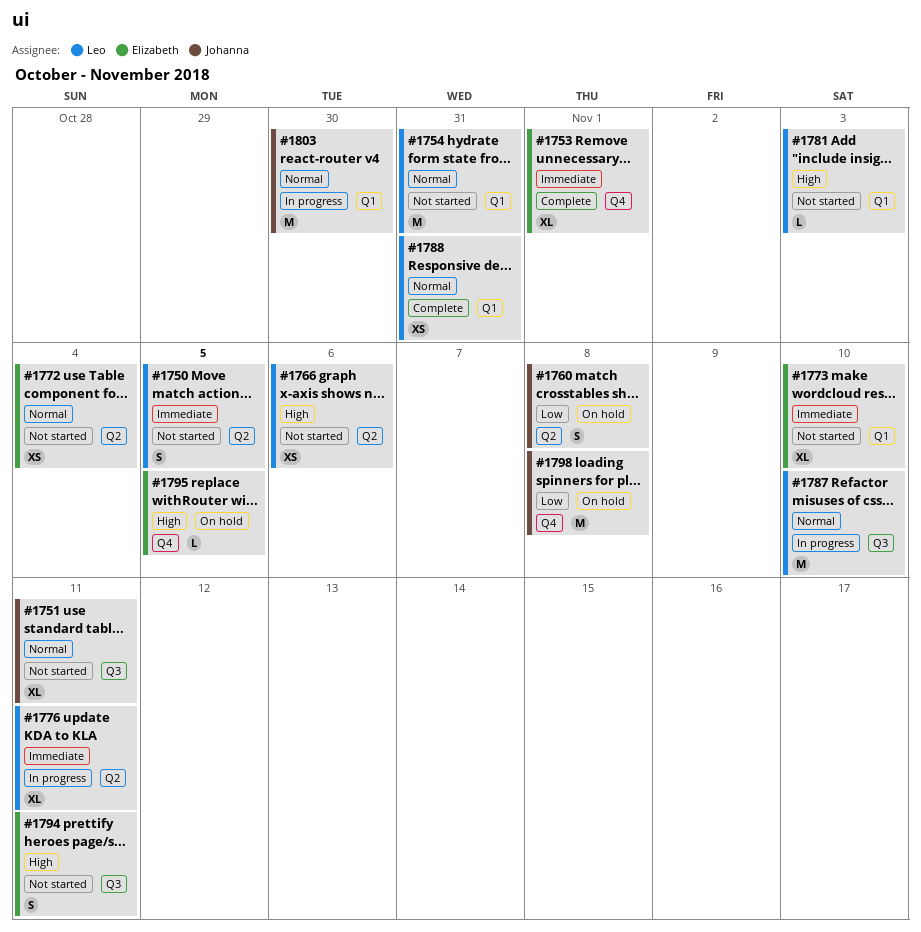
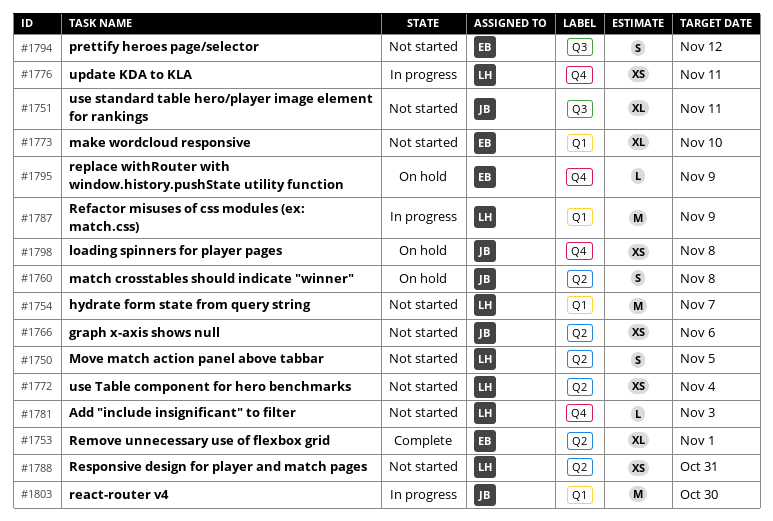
#1753, label: Q4 -> Q2
#1754, due: Oct 31 -> Nov 7
#1766, owner: Leo -> Johanna
#1772, owner: Elizabeth -> Leo
#1776, label: Q2 -> Q4
#1776, estimate: XL -> XS
#1781, label: Q1 -> Q4
#1787, label: Q3 -> Q1
#1787, due: Nov 10 -> Nov 9
#1788, status: Complete -> Not started
#1788, label: Q1 -> Q2
#1794, due: Nov 11 -> Nov 12
#1795, due: Nov 5 -> Nov 9
#1798, estimate: M -> XS

